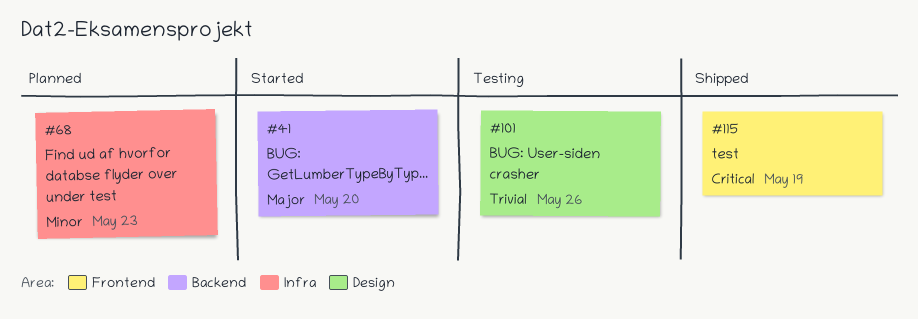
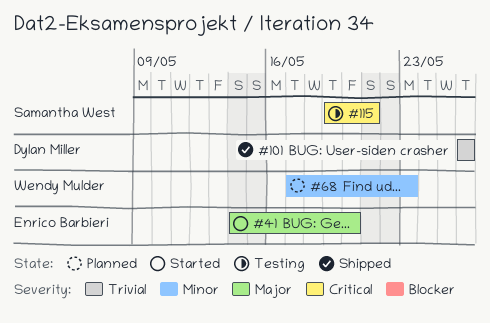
#101, status: Testing -> Shipped
#115, status: Shipped -> Testing
#115, due: May 19 -> May 21

